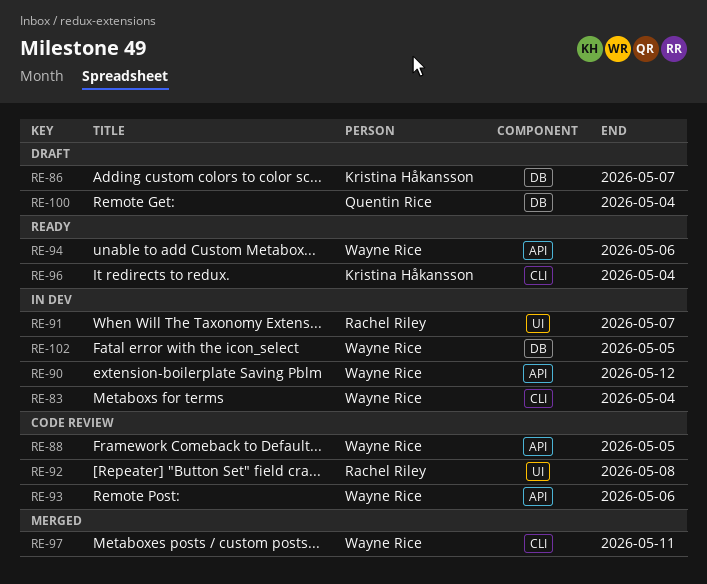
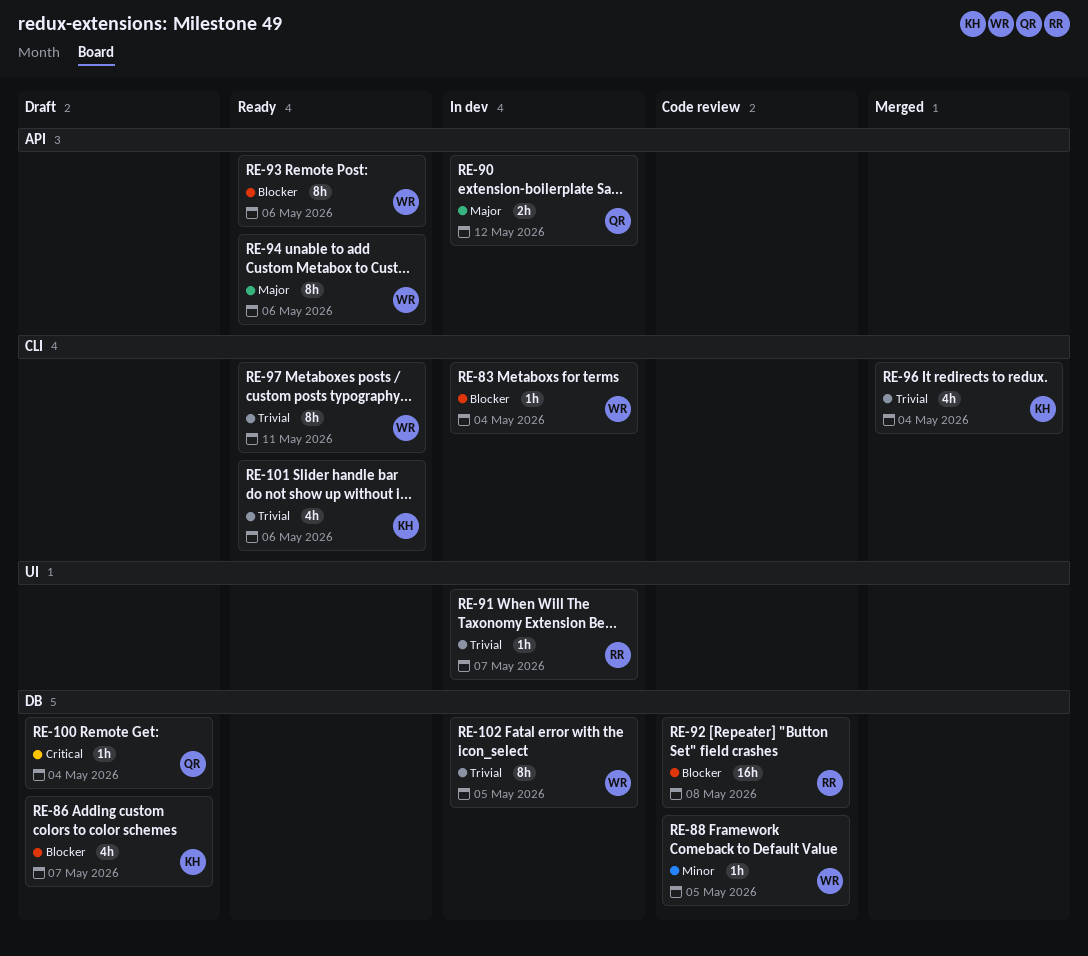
RE-88, label: API -> DB
RE-90, owner: Wayne Rice -> Quentin Rice
RE-92, label: UI -> DB
RE-93, status: Code review -> Ready
RE-96, status: Ready -> Merged
RE-97, status: Merged -> Ready
RE-101: none -> present

